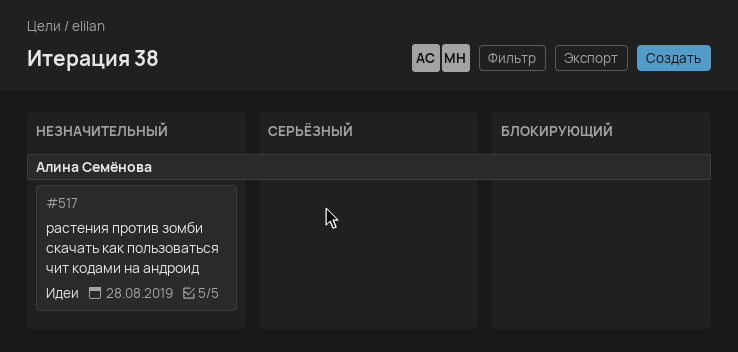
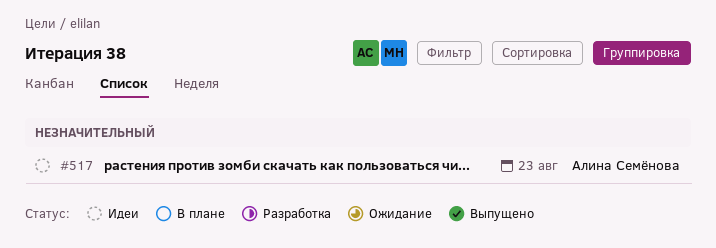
#517, due: Aug 28 -> Aug 23

